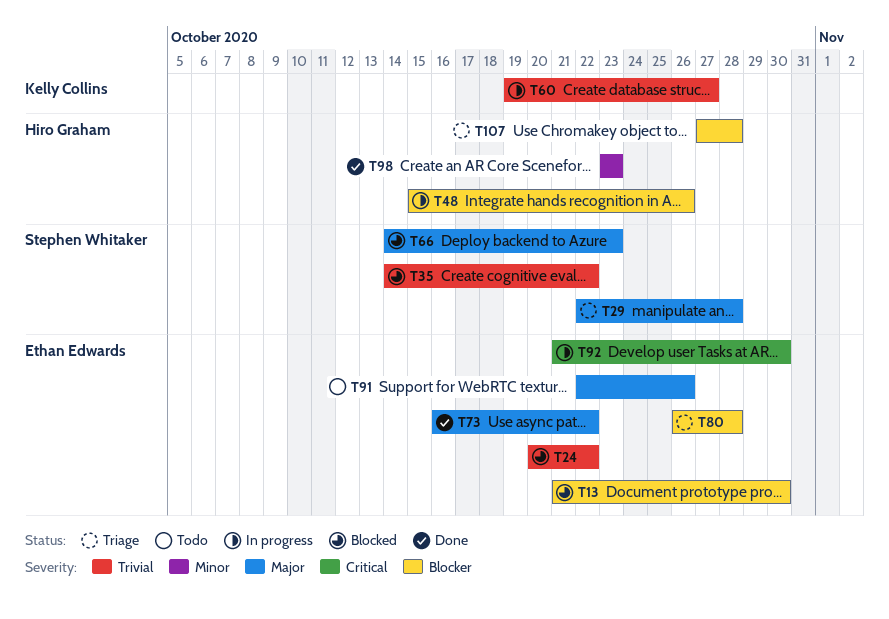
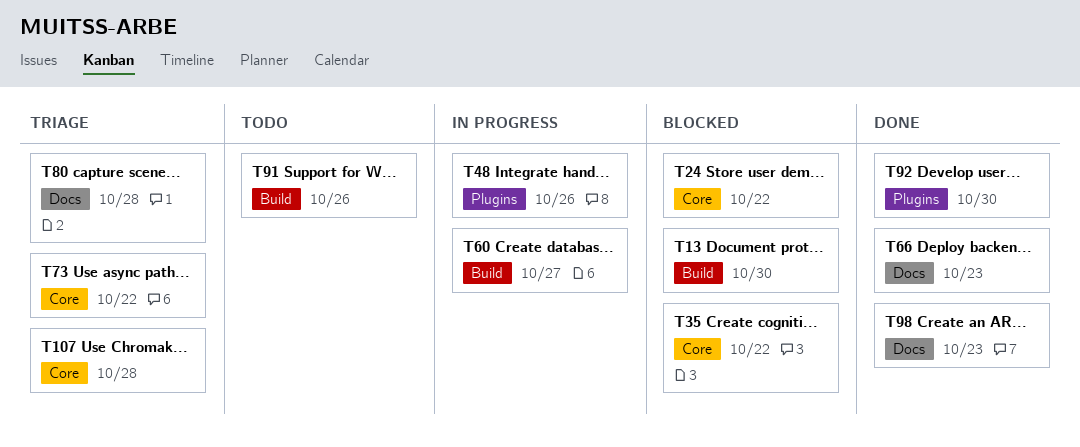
T29: present -> none
T66, status: Blocked -> Done
T73, status: Done -> Triage
T92, status: In progress -> Done

